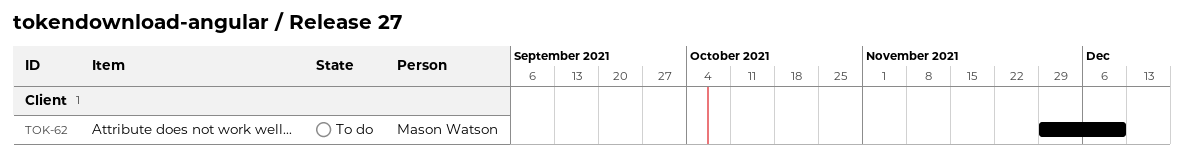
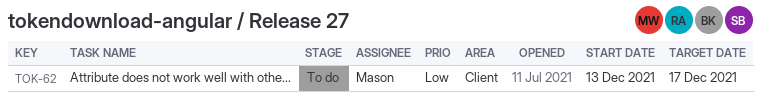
TOK-62, start: Nov 29 -> Dec 13
TOK-62, due: Dec 10 -> Dec 17

